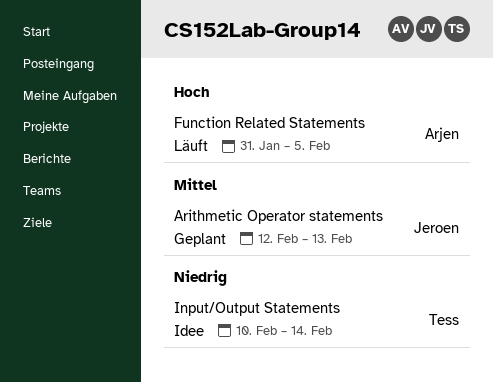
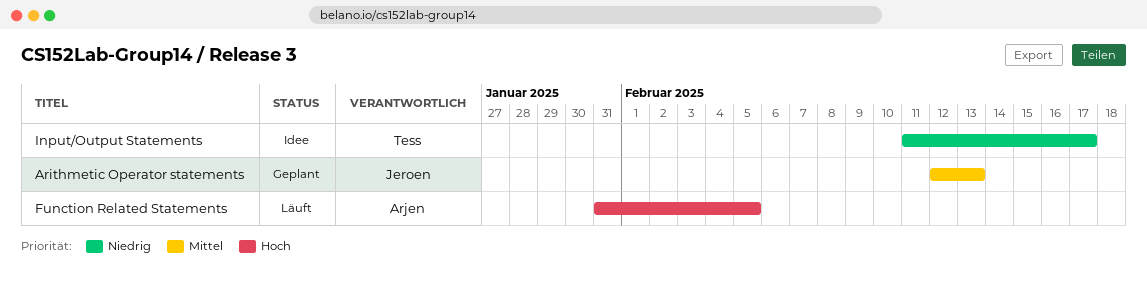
Input/Output Statements, start: Feb 10 -> Feb 11
Input/Output Statements, due: Feb 14 -> Feb 17

